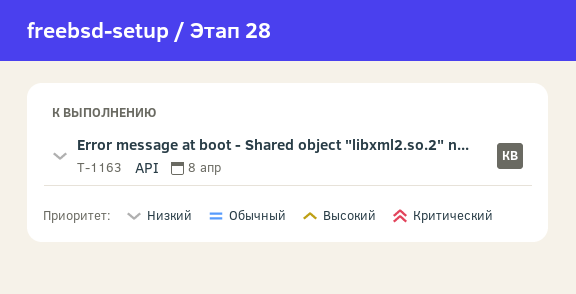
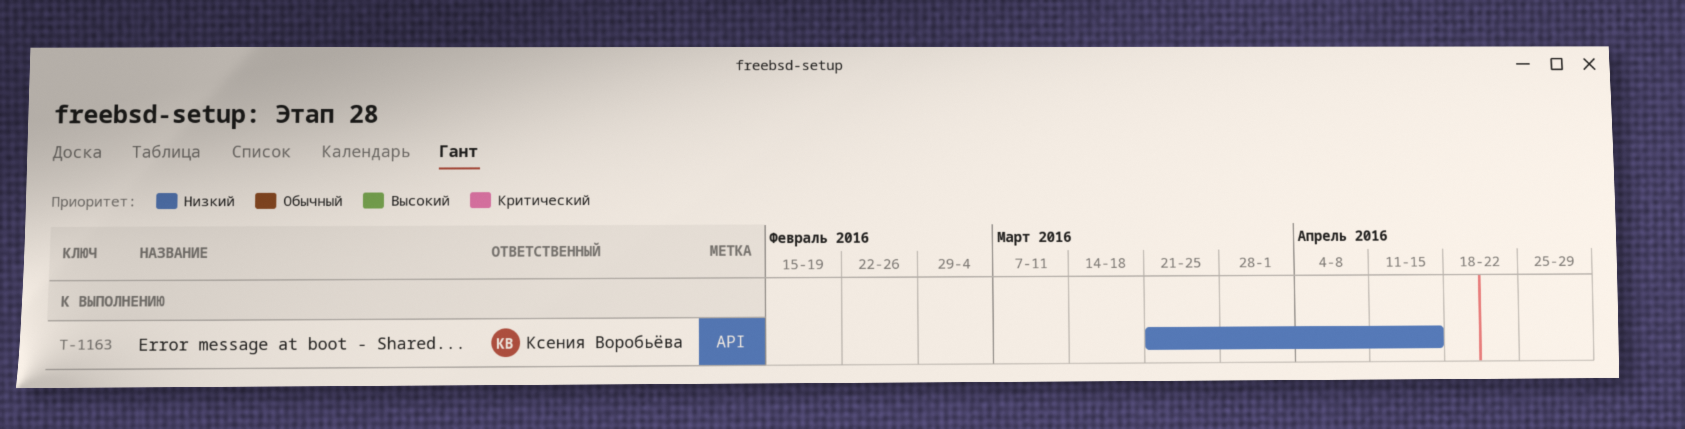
T-1163, due: Apr 8 -> Apr 15

